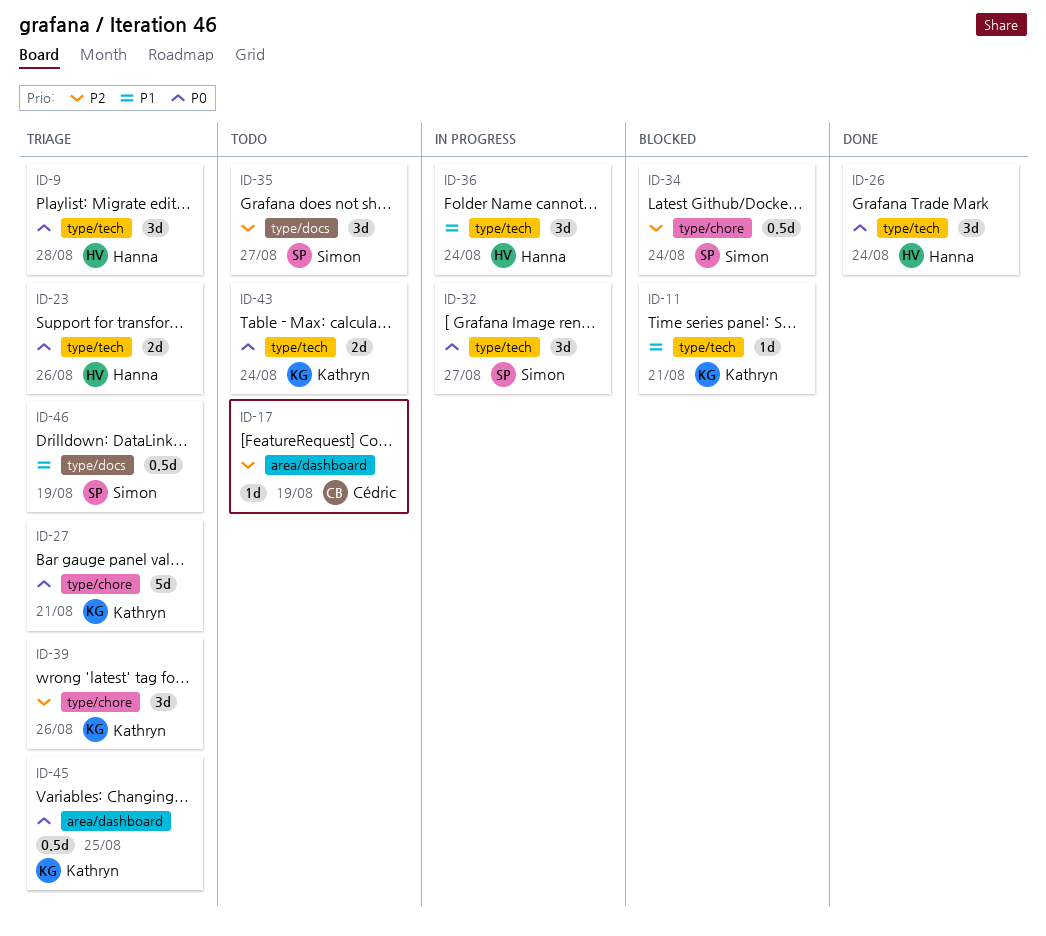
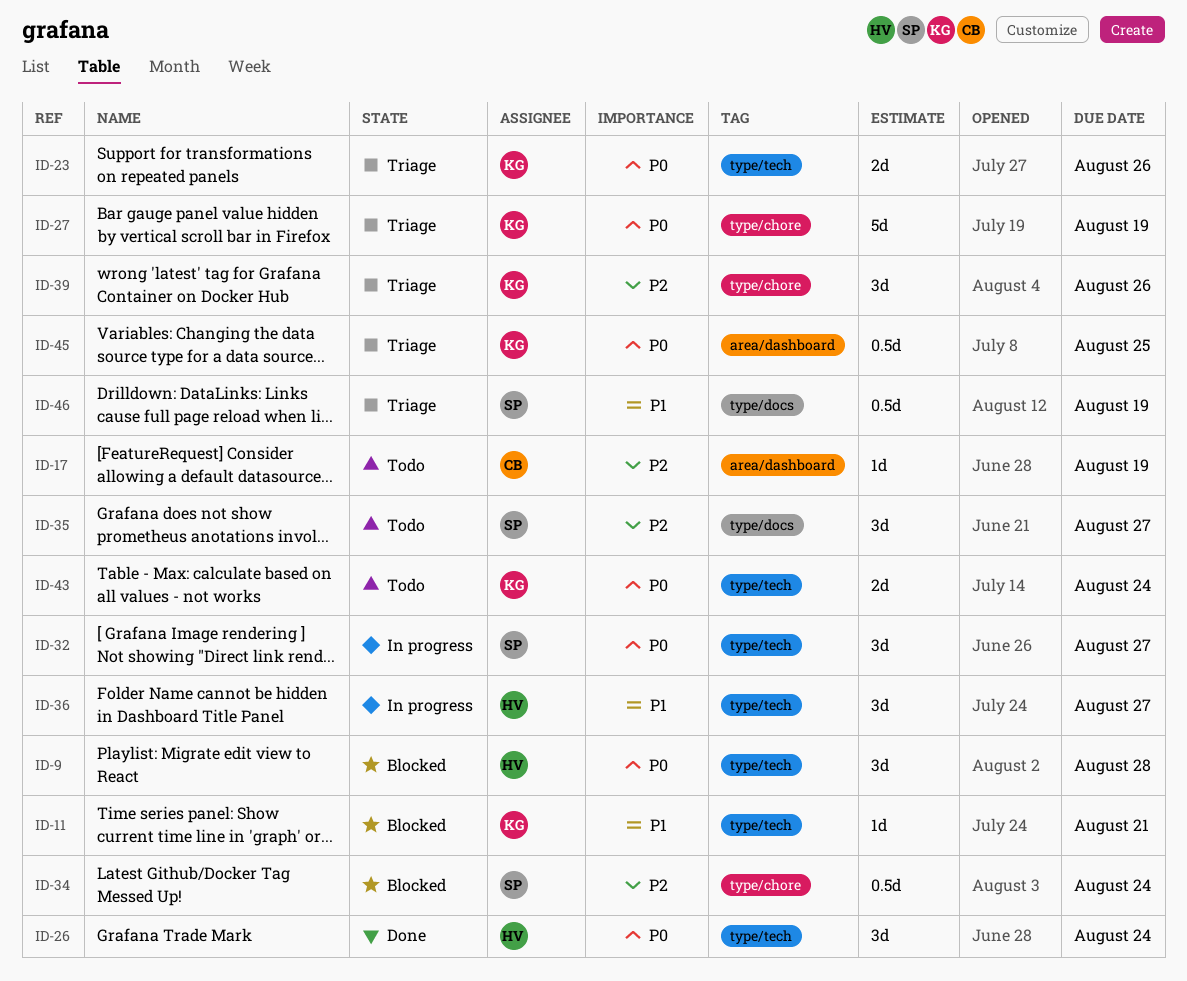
ID-9, status: Triage -> Blocked
ID-23, owner: Hanna -> Kathryn
ID-27, due: Aug 21 -> Aug 19
ID-36, due: Aug 24 -> Aug 27

